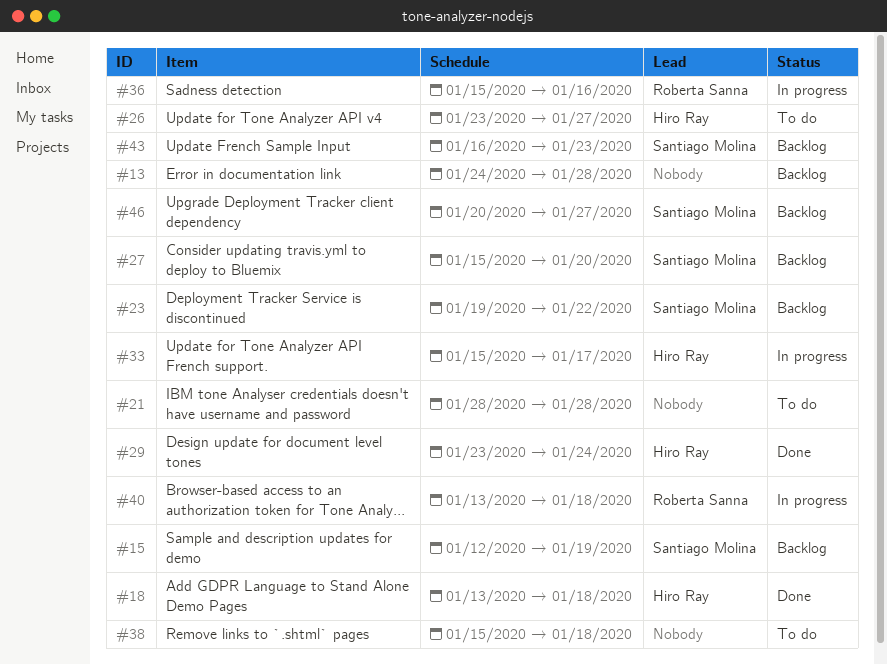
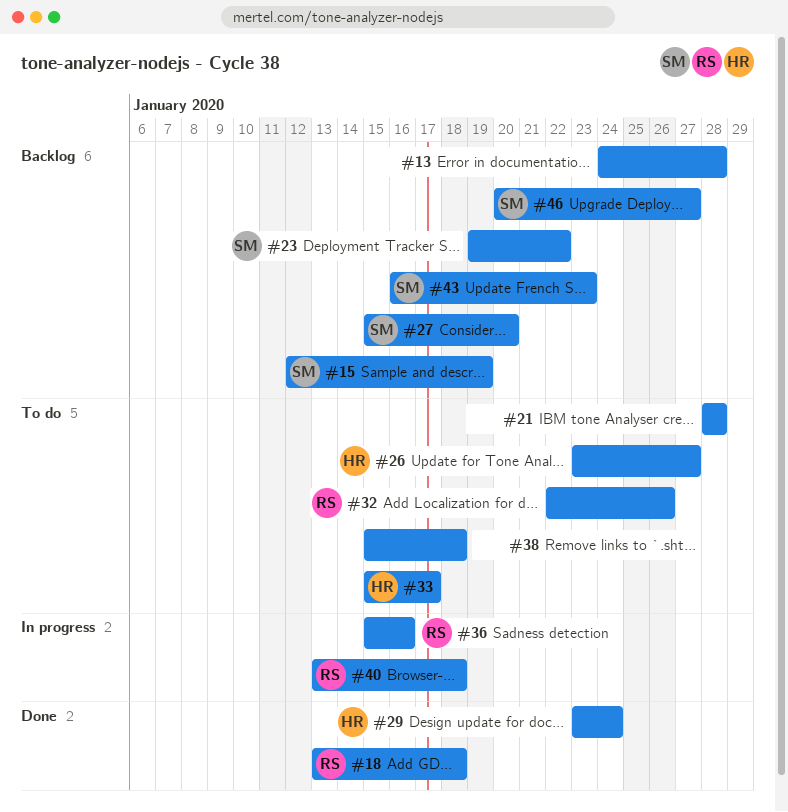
#18, owner: Hiro Ray -> Roberta Sanna
#32: none -> present
#33, status: In progress -> To do

